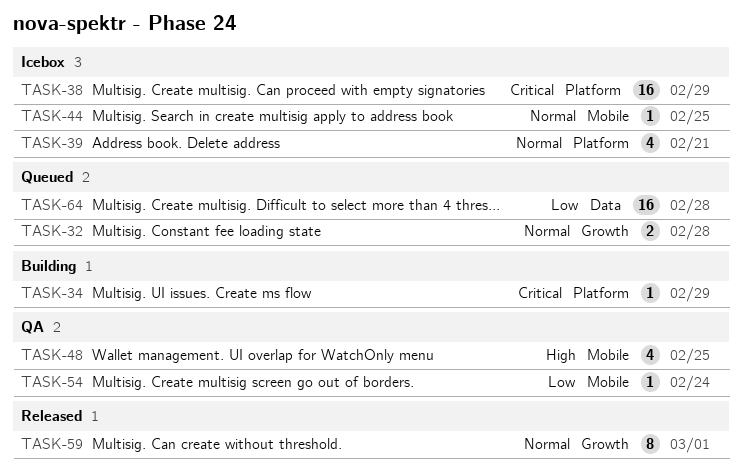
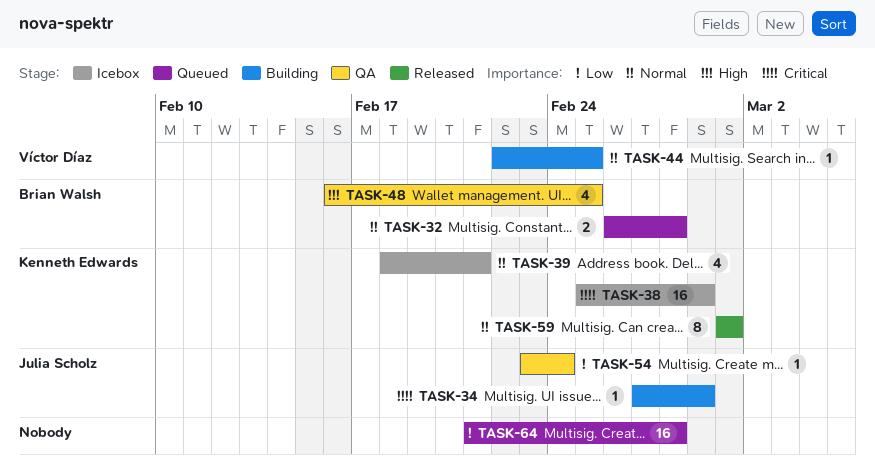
TASK-44, status: Icebox -> Building

